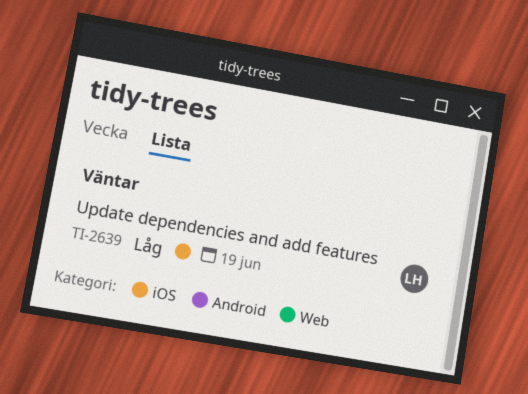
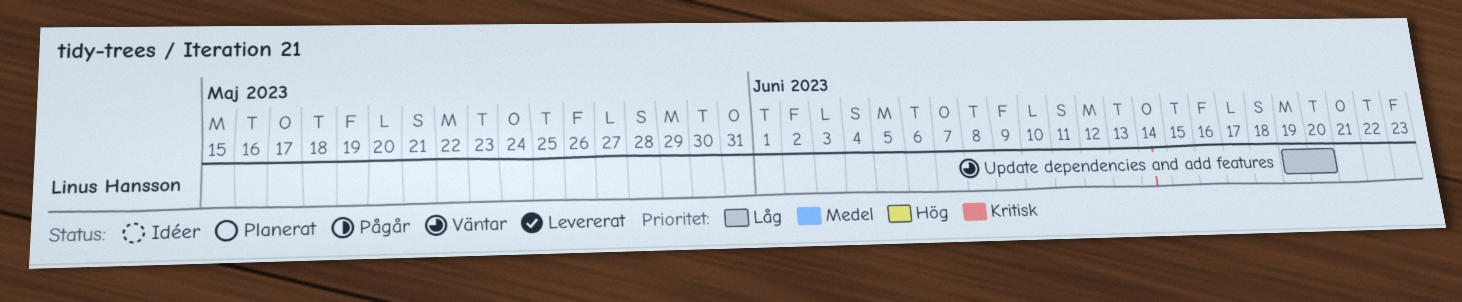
Update dependencies and add features, due: Jun 19 -> Jun 20

